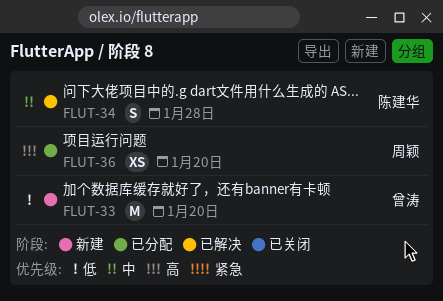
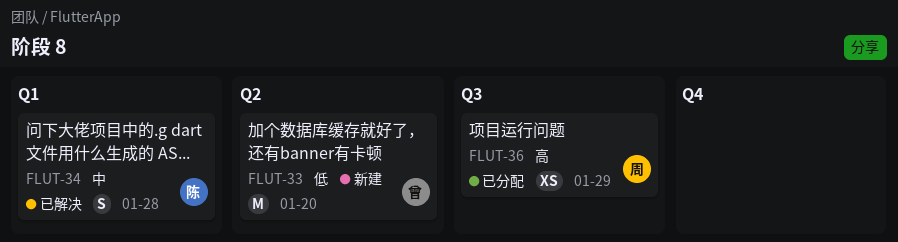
FLUT-36, due: Jan 20 -> Jan 29

